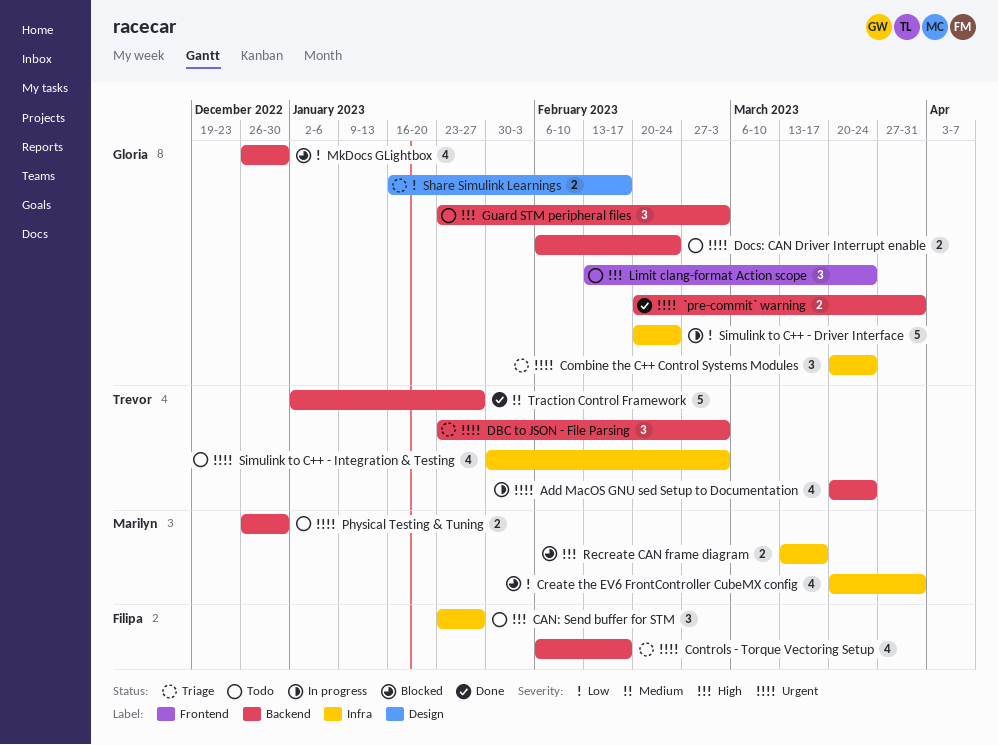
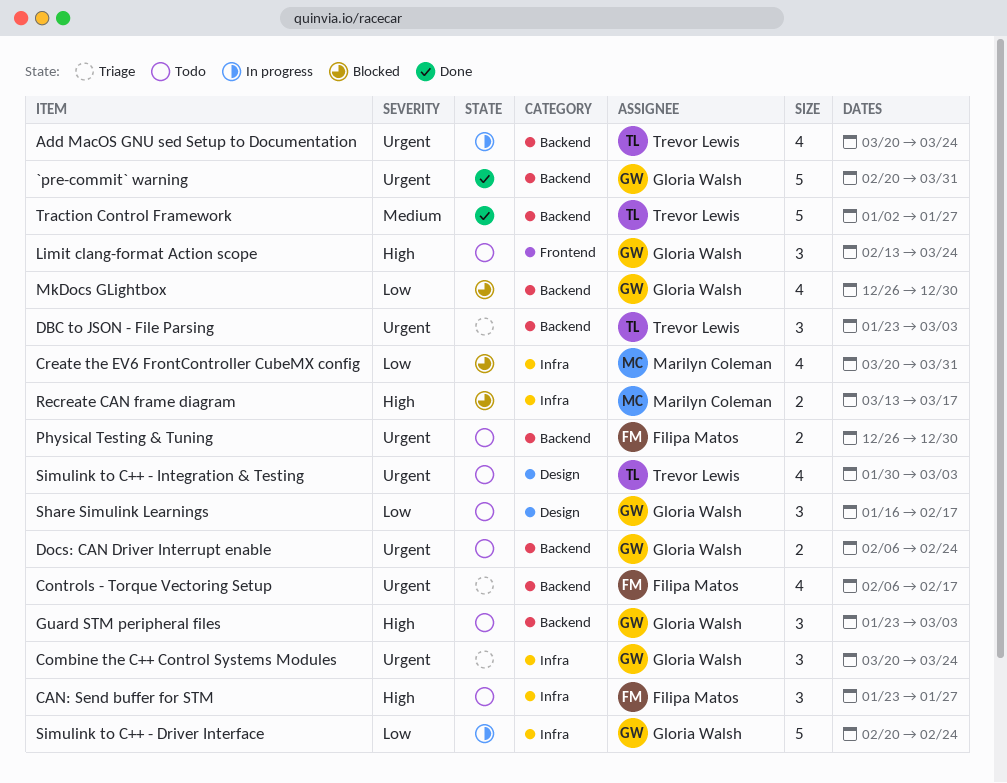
`pre-commit` warning, estimate: 2 -> 5
Physical Testing & Tuning, owner: Marilyn Coleman -> Filipa Matos
Share Simulink Learnings, status: Triage -> Todo
Share Simulink Learnings, estimate: 2 -> 3
Simulink to C++ - Integration & Testing, label: Infra -> Design

